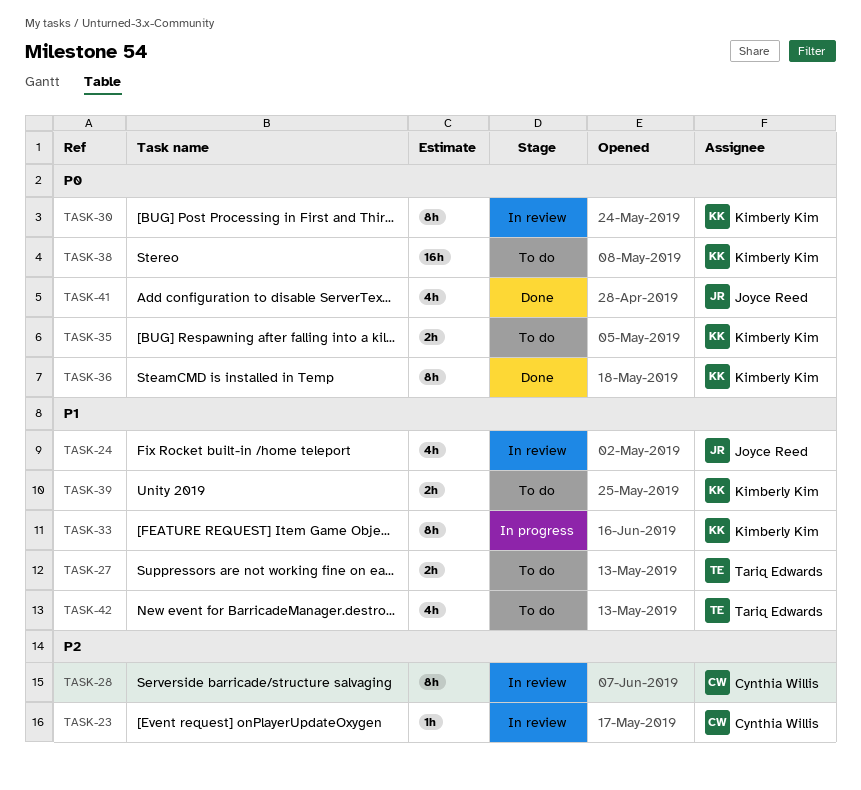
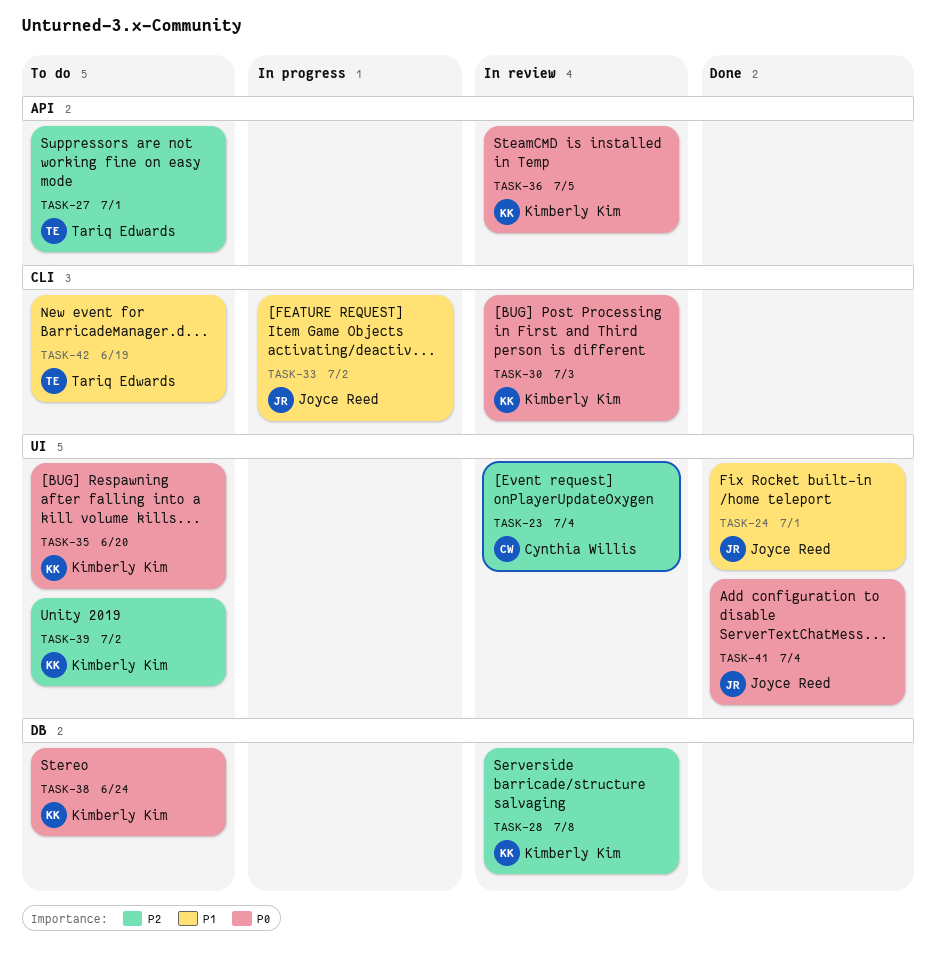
TASK-24, status: In review -> Done
TASK-27, priority: P1 -> P2
TASK-28, owner: Cynthia Willis -> Kimberly Kim
TASK-33, owner: Kimberly Kim -> Joyce Reed
TASK-36, status: Done -> In review
TASK-39, priority: P1 -> P2

